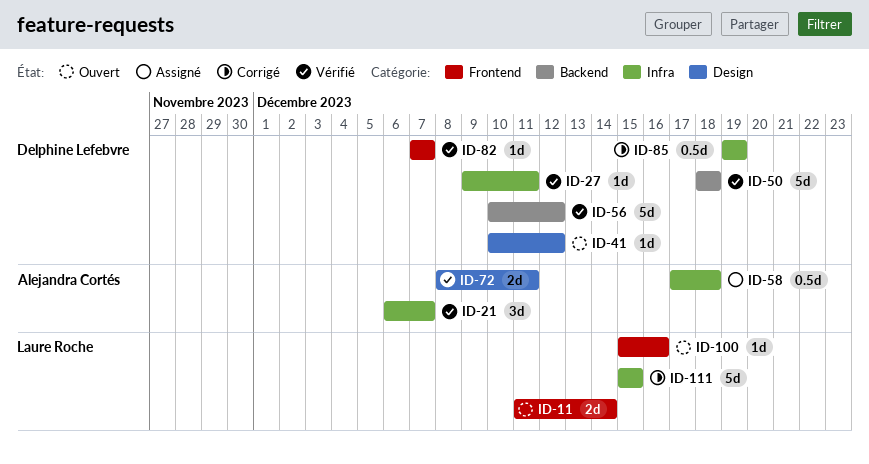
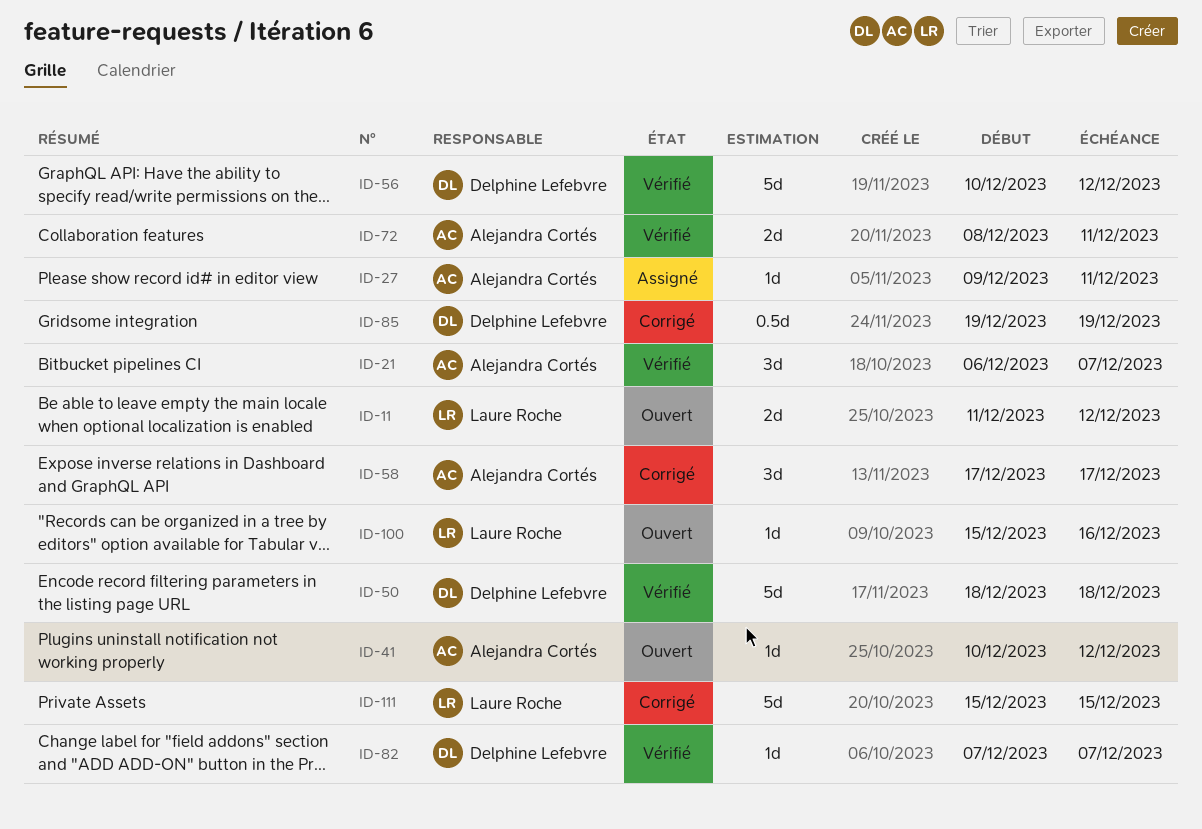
ID-11, due: Dec 14 -> Dec 12
ID-27, status: Vérifié -> Assigné
ID-27, owner: Delphine Lefebvre -> Alejandra Cortés
ID-41, owner: Delphine Lefebvre -> Alejandra Cortés
ID-58, status: Assigné -> Corrigé
ID-58, estimate: 0.5d -> 3d
ID-58, due: Dec 18 -> Dec 17

